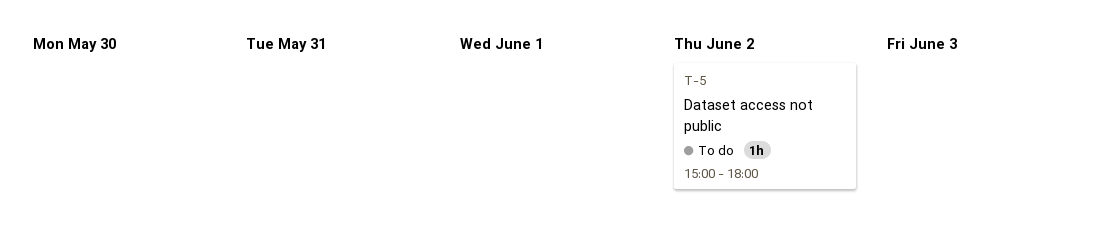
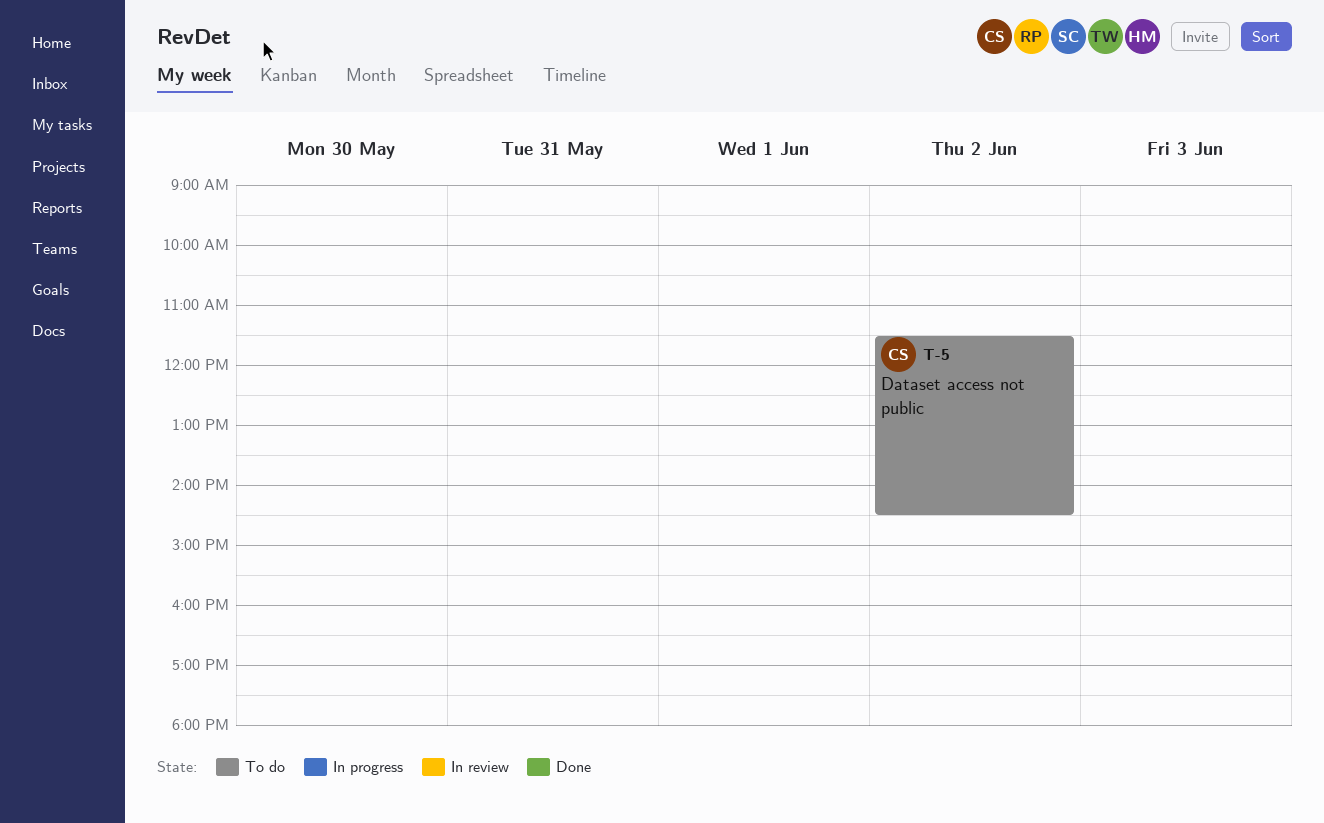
T-5, begins: 15:00 -> 11:30
T-5, ends: 18:00 -> 14:30

